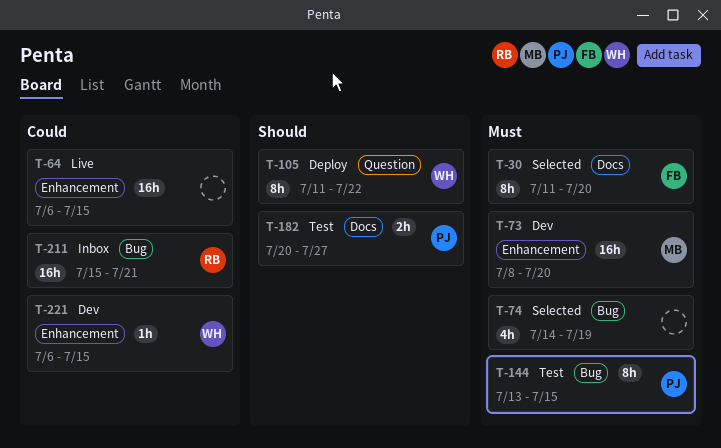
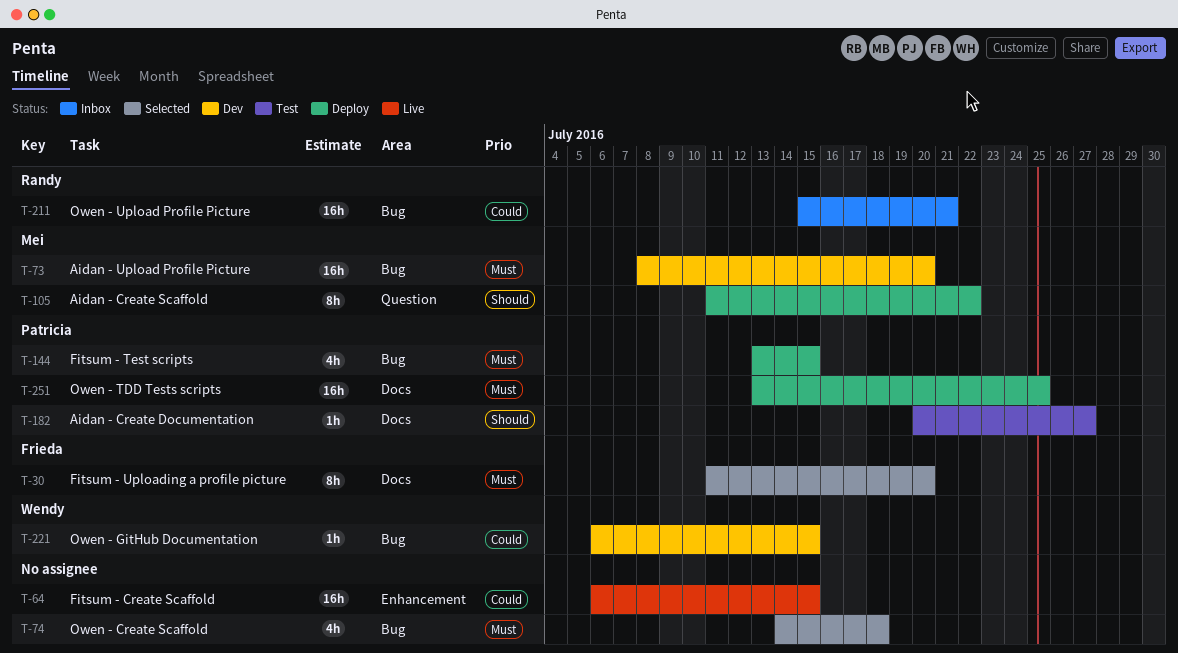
T-73, label: Enhancement -> Bug
T-74, due: Jul 19 -> Jul 18
T-105, owner: Wendy -> Mei
T-144, status: Test -> Deploy
T-144, estimate: 8h -> 4h
T-182, estimate: 2h -> 1h
T-221, label: Enhancement -> Bug
T-251: none -> present

